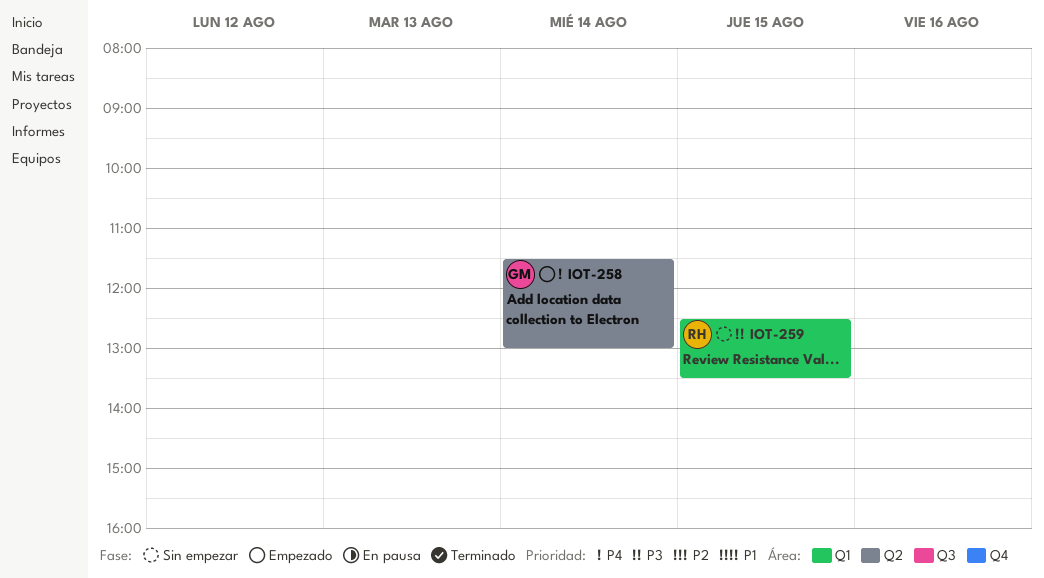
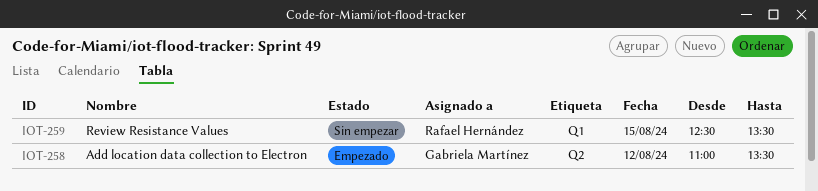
IOT-258, day: Aug 14 -> Aug 12
IOT-258, begins: 11:30 -> 11:00
IOT-258, ends: 13:00 -> 13:30

